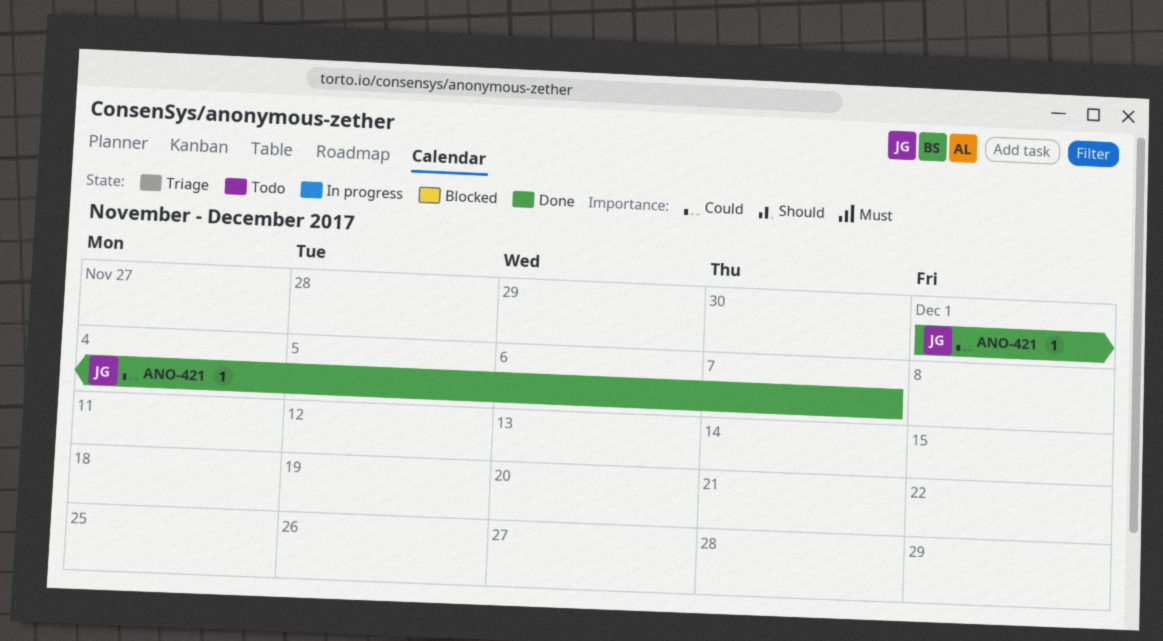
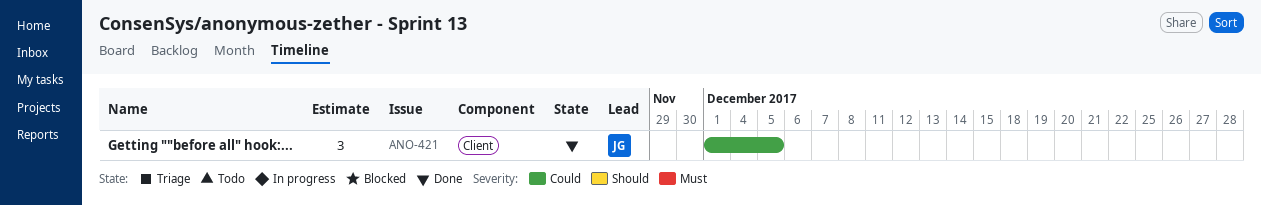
ANO-421, estimate: 1 -> 3
ANO-421, due: Dec 7 -> Dec 5

